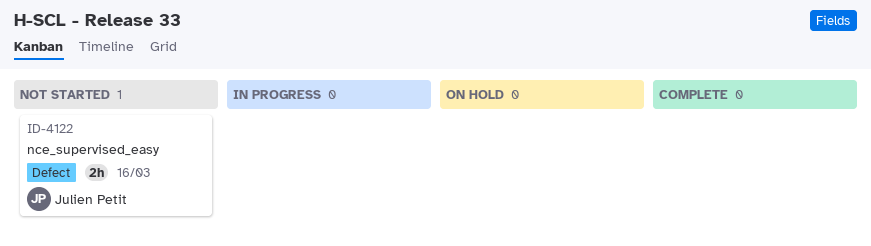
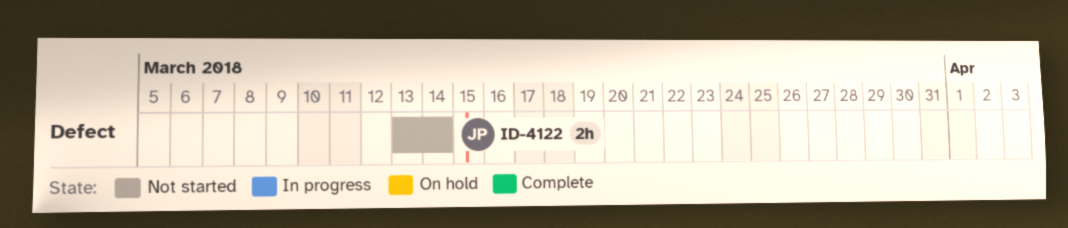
ID-4122, due: Mar 16 -> Mar 14

